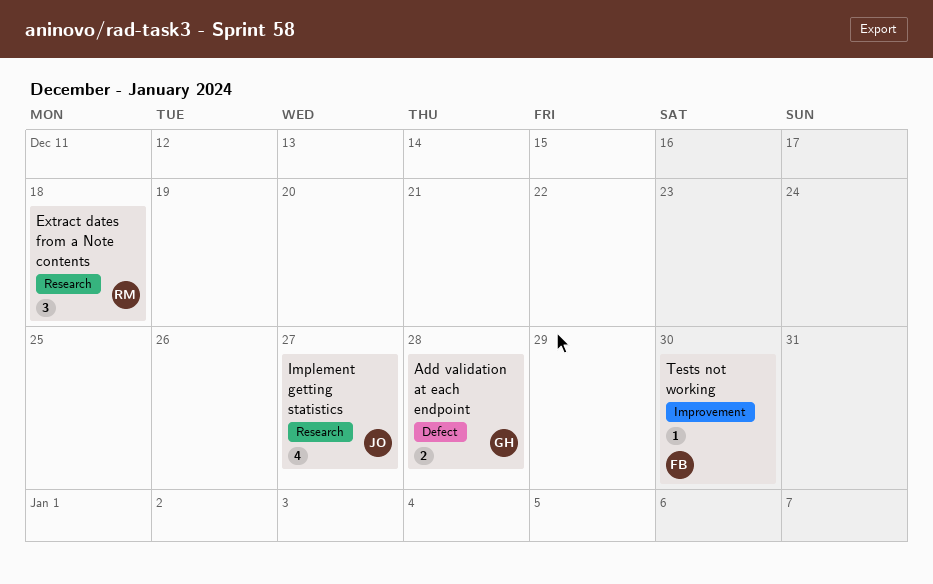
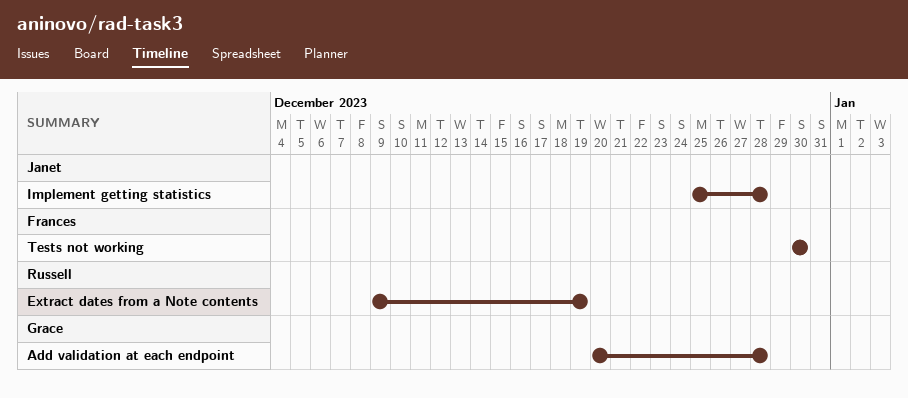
Extract dates from a Note contents, due: Dec 18 -> Dec 19
Implement getting statistics, due: Dec 27 -> Dec 28

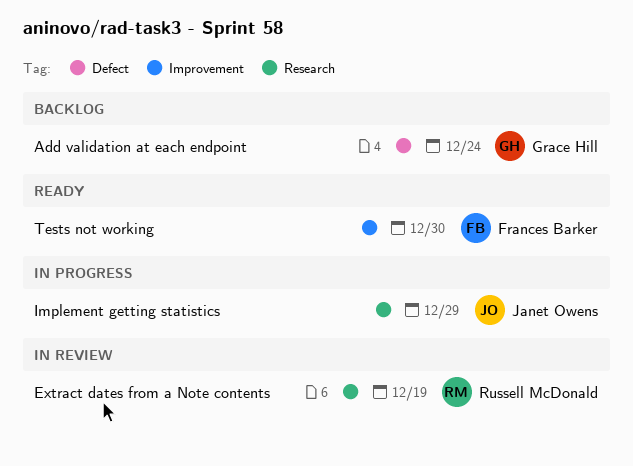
Add validation at each endpoint, due: Dec 28 -> Dec 24
Implement getting statistics, due: Dec 28 -> Dec 29

